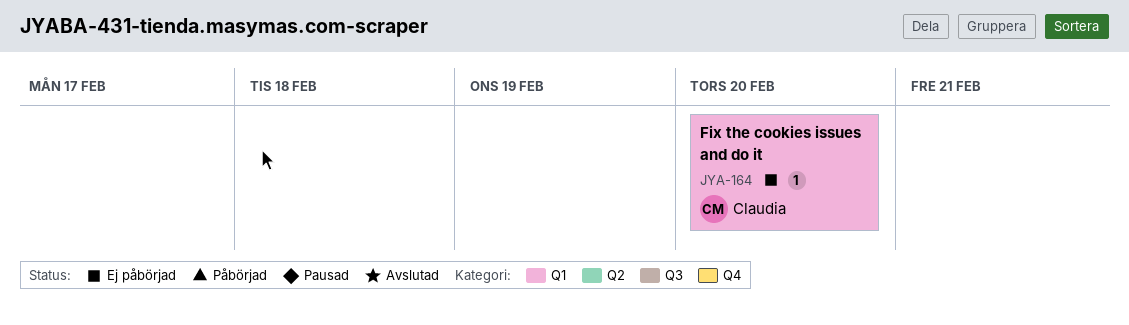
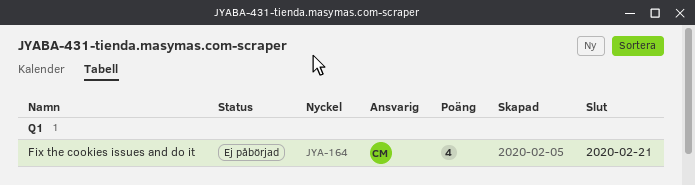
JYA-164, estimate: 1 -> 4
JYA-164, due: Feb 20 -> Feb 21

